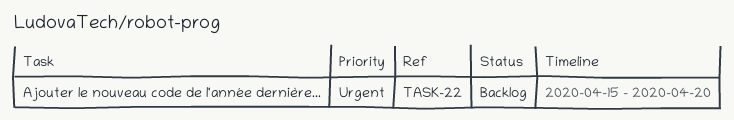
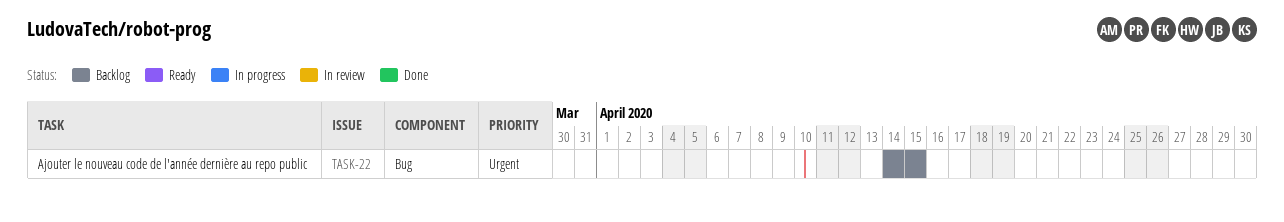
TASK-22, start: Apr 15 -> Apr 14
TASK-22, due: Apr 20 -> Apr 15

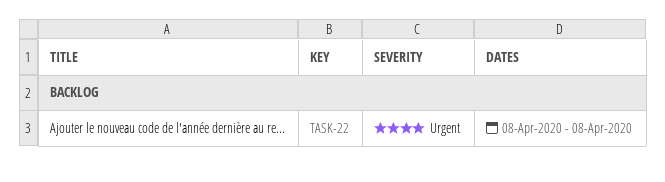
TASK-22, start: Apr 14 -> Apr 8
TASK-22, due: Apr 15 -> Apr 8

